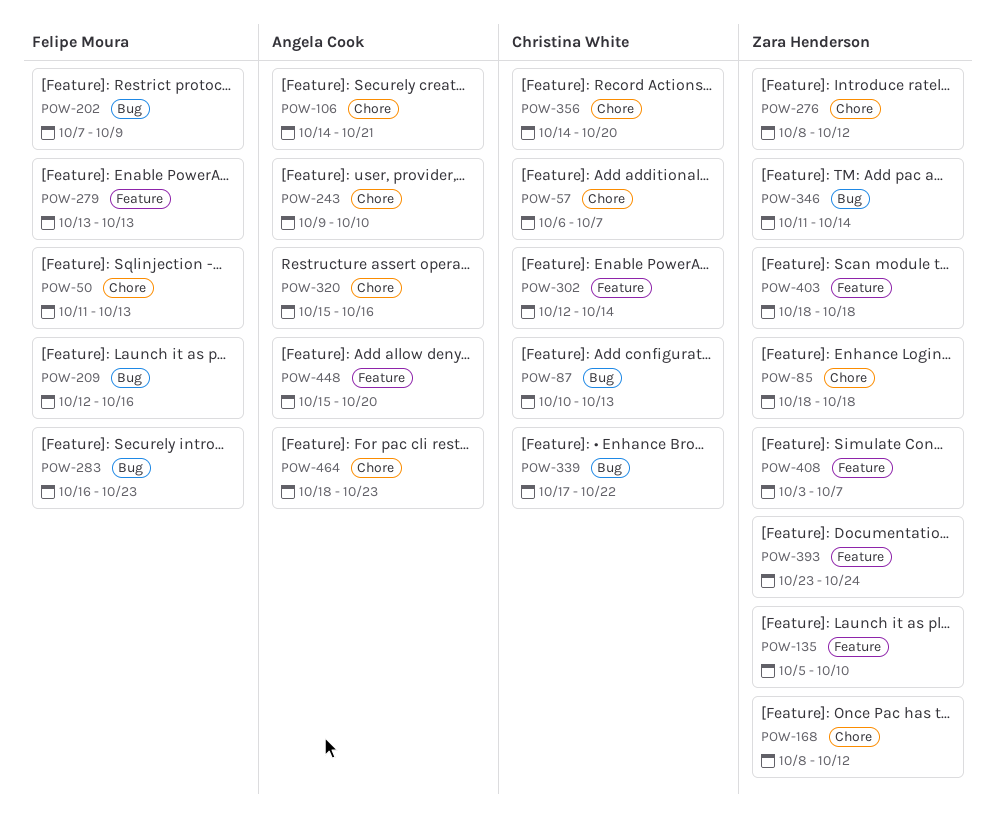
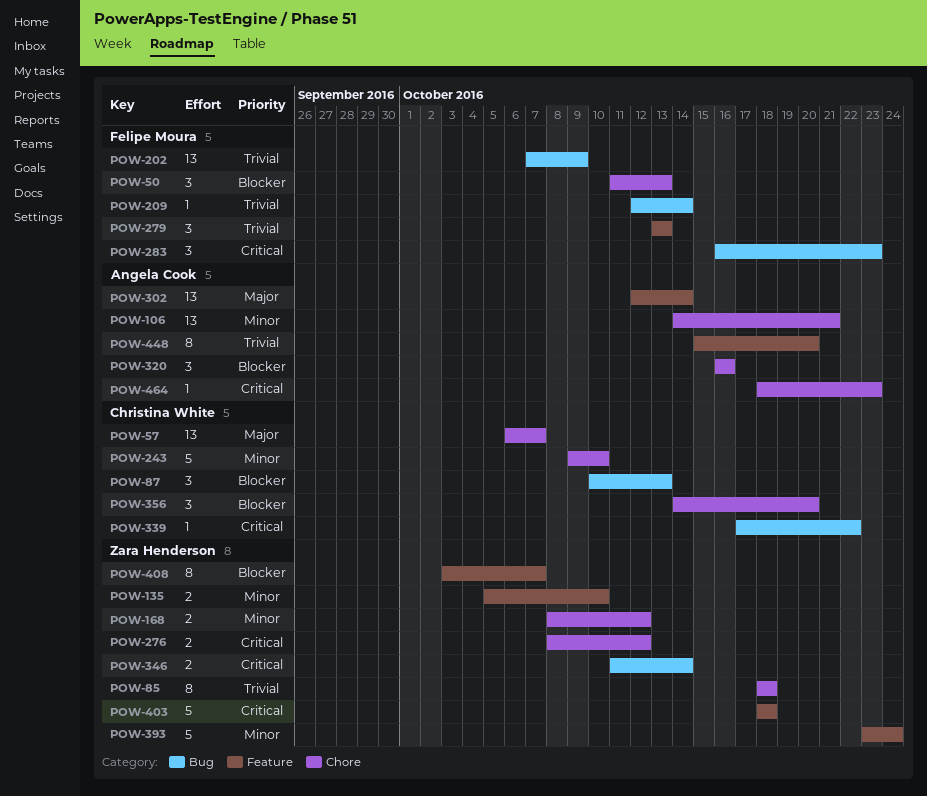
POW-209, due: Oct 16 -> Oct 14
POW-243, owner: Angela Cook -> Christina White
POW-302, owner: Christina White -> Angela Cook
POW-320, start: Oct 15 -> Oct 16

